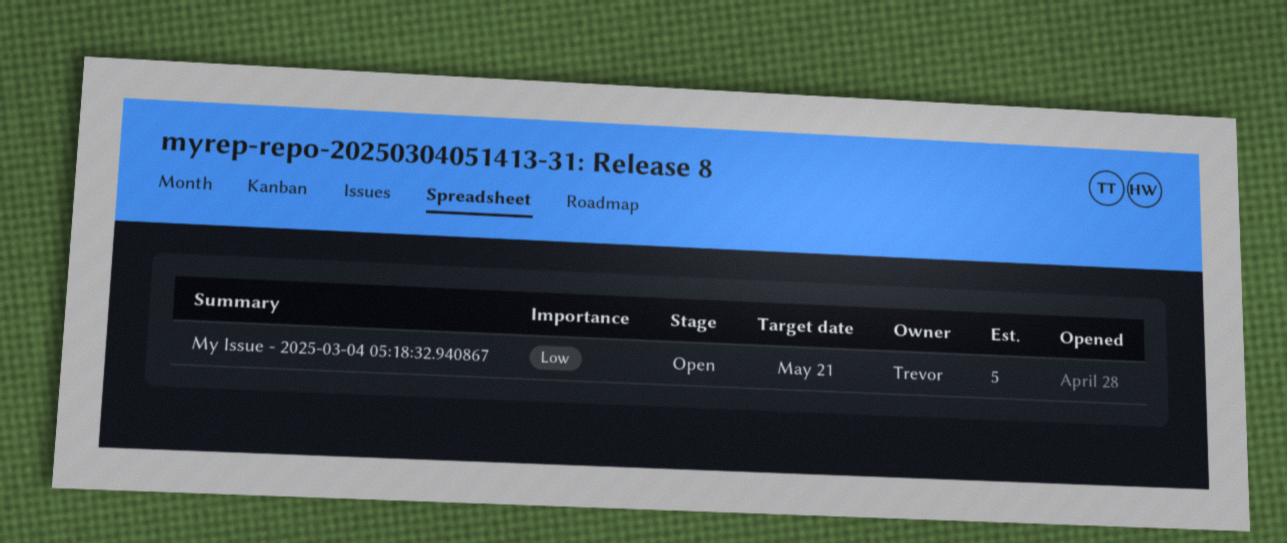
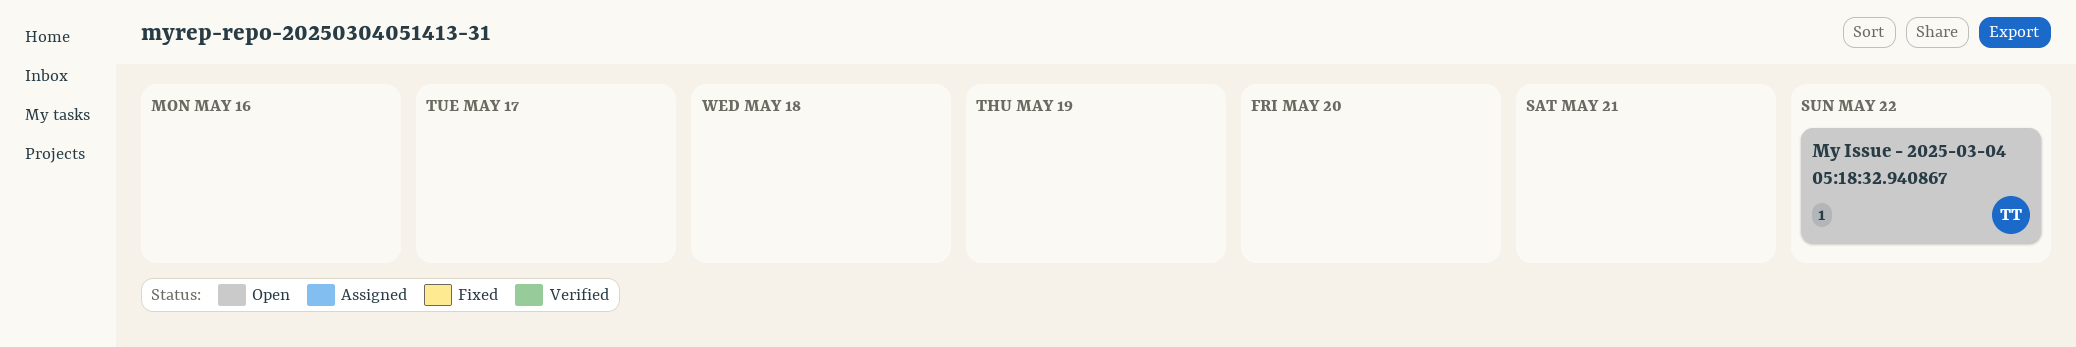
My Issue - 2025-03-04 05:18:32.940867, estimate: 5 -> 1
My Issue - 2025-03-04 05:18:32.940867, due: May 21 -> May 22

